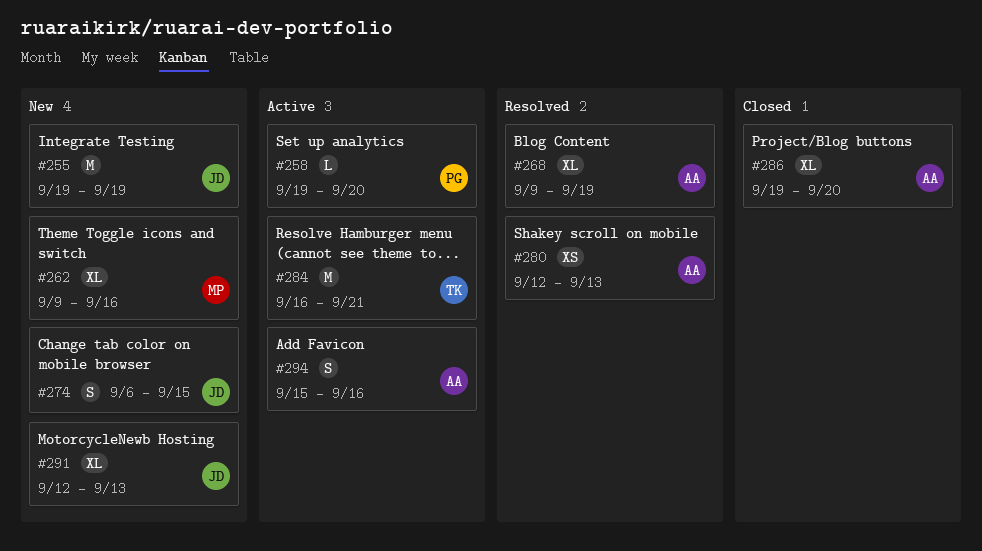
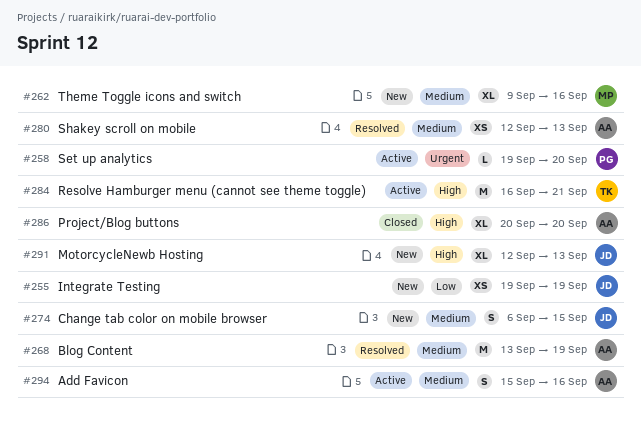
#255, estimate: M -> XS
#268, estimate: XL -> M
#268, start: Sep 9 -> Sep 13
#286, start: Sep 19 -> Sep 20

